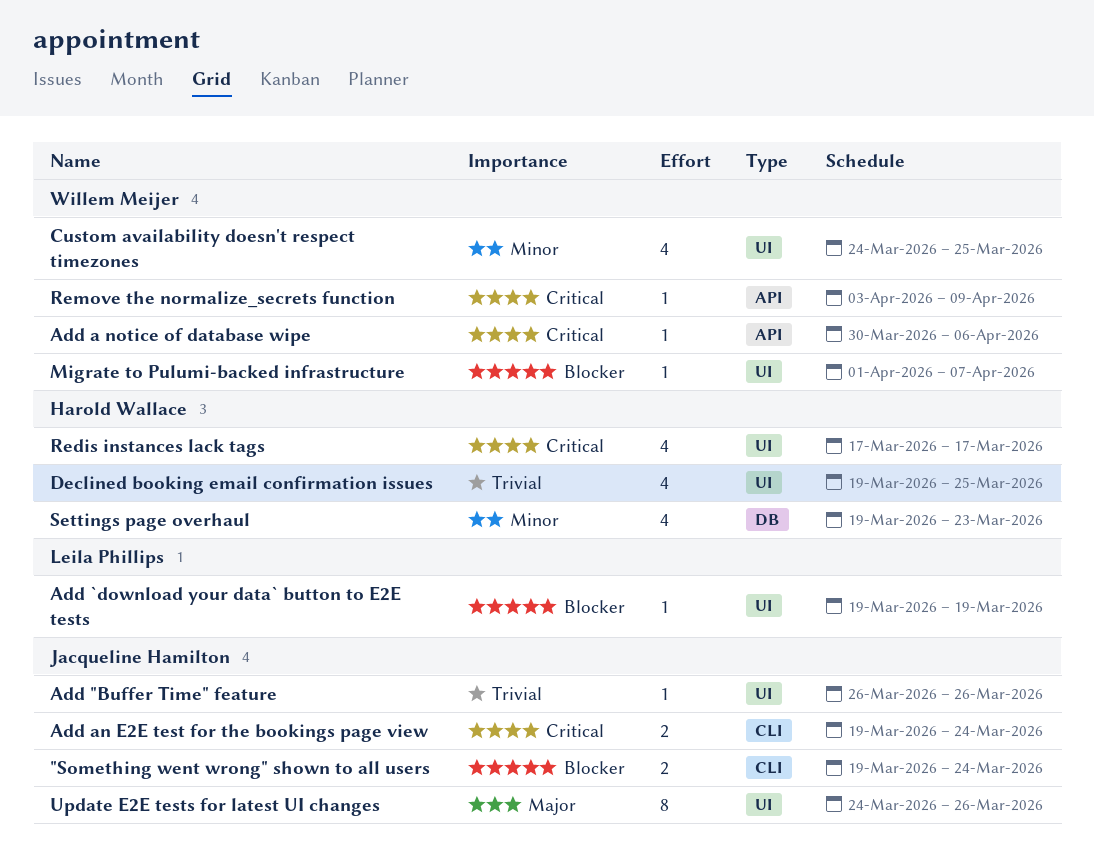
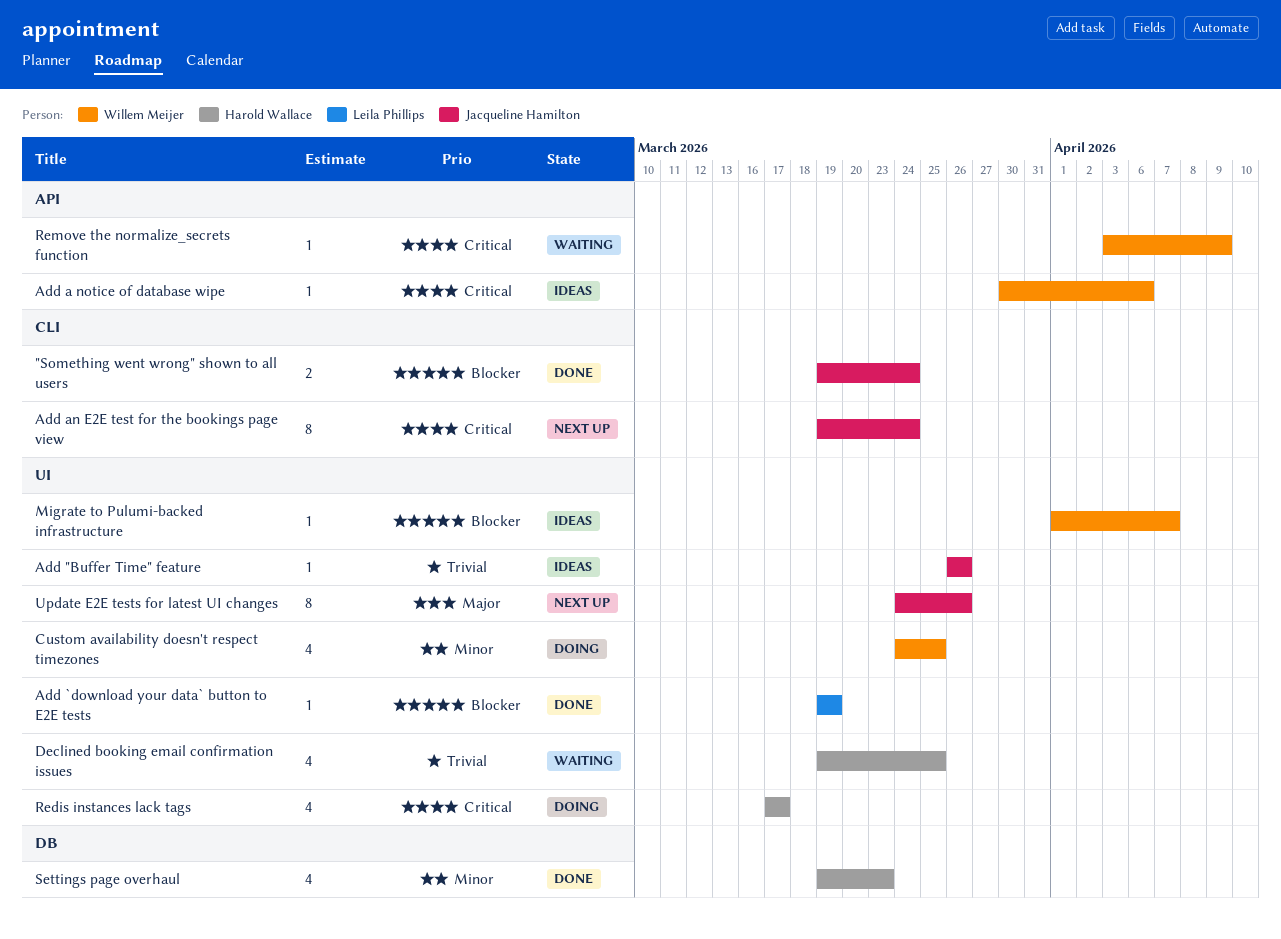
Add an E2E test for the bookings page view, estimate: 2 -> 8

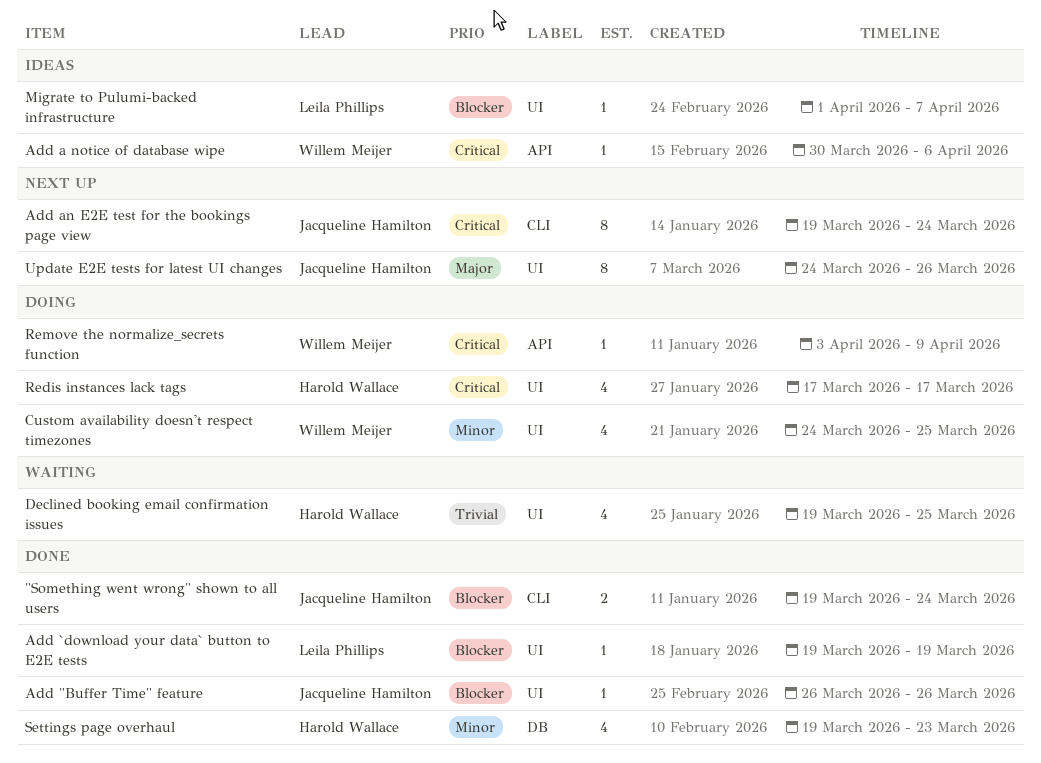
Add "Buffer Time" feature, status: Ideas -> Done
Add "Buffer Time" feature, priority: Trivial -> Blocker
Migrate to Pulumi-backed infrastructure, owner: Willem Meijer -> Leila Phillips
Remove the normalize_secrets function, status: Waiting -> Doing

